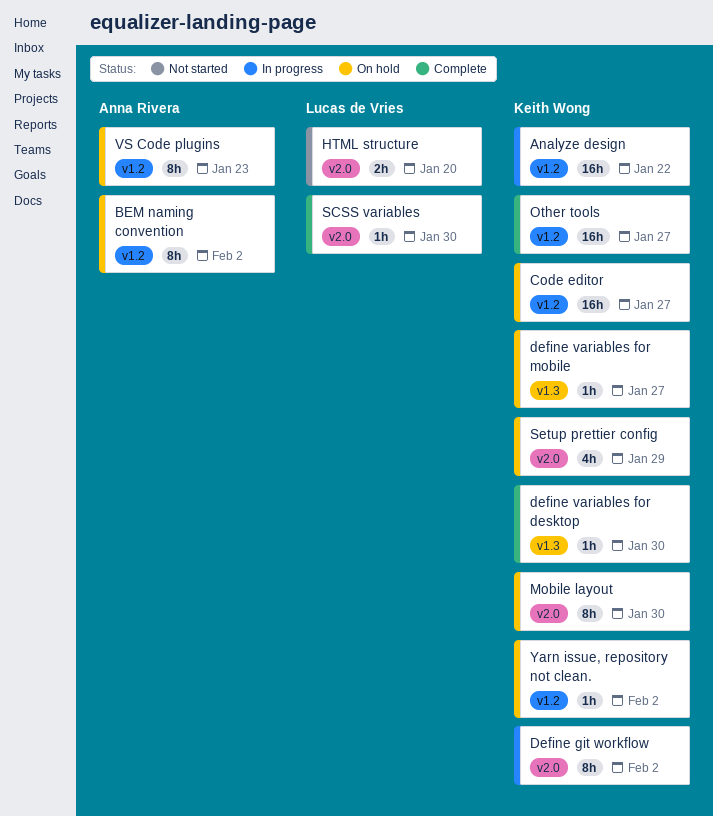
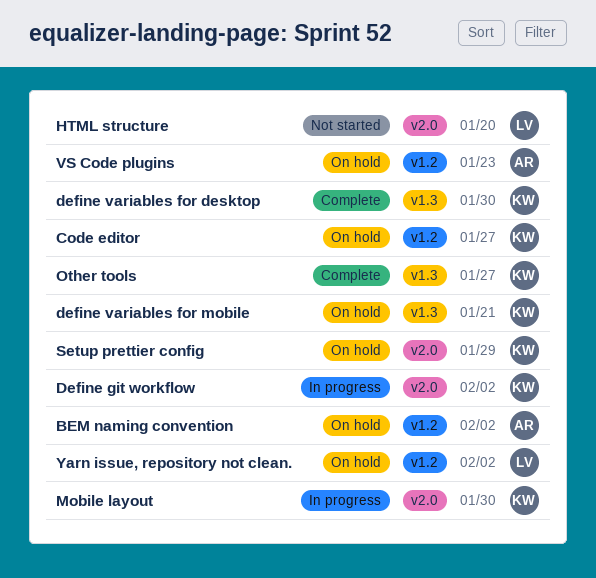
Analyze design: present -> none
define variables for mobile, due: Jan 27 -> Jan 21
Mobile layout, status: On hold -> In progress
Other tools, label: v1.2 -> v1.3
SCSS variables: present -> none
Yarn issue, repository not clean., owner: Keith Wong -> Lucas de Vries

